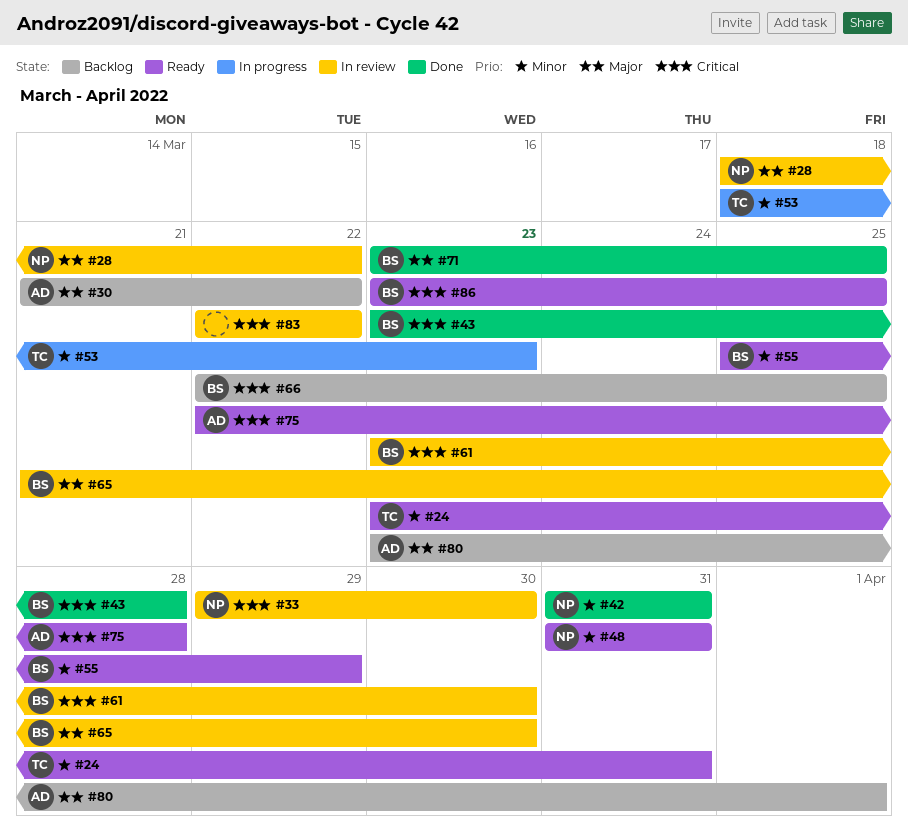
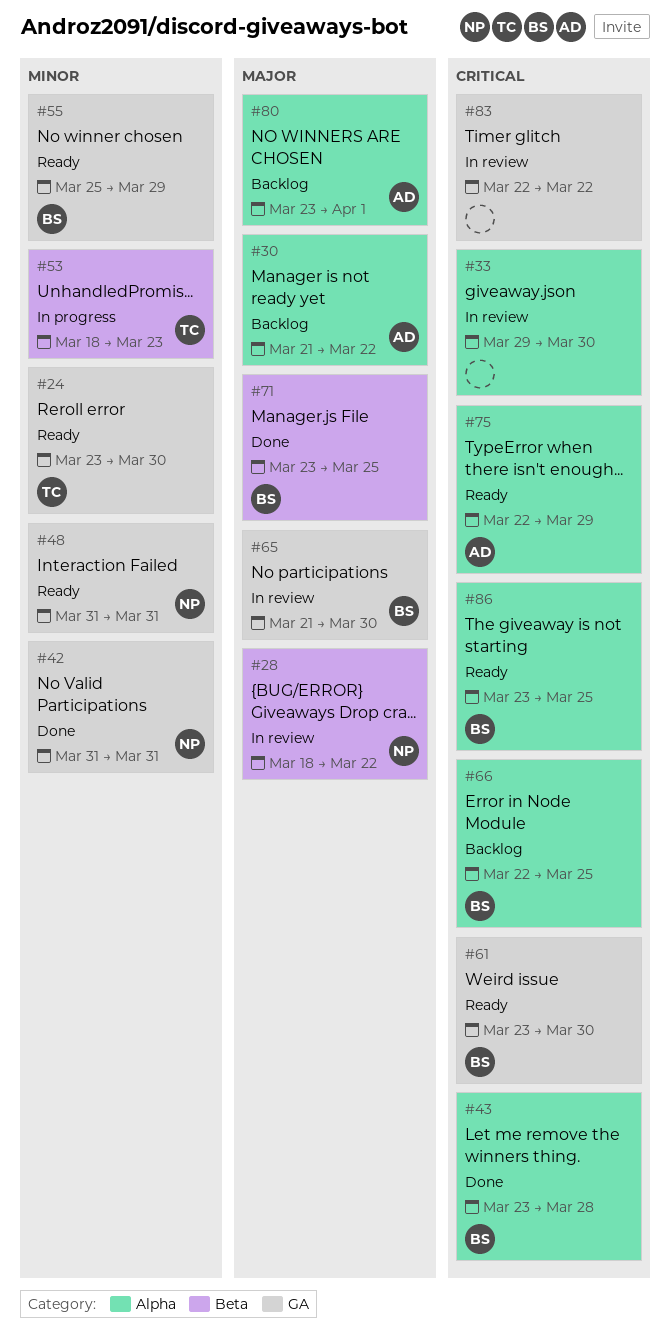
#24, due: Mar 31 -> Mar 30
#33, owner: NP -> none
#61, status: In review -> Ready
#75, due: Mar 28 -> Mar 29

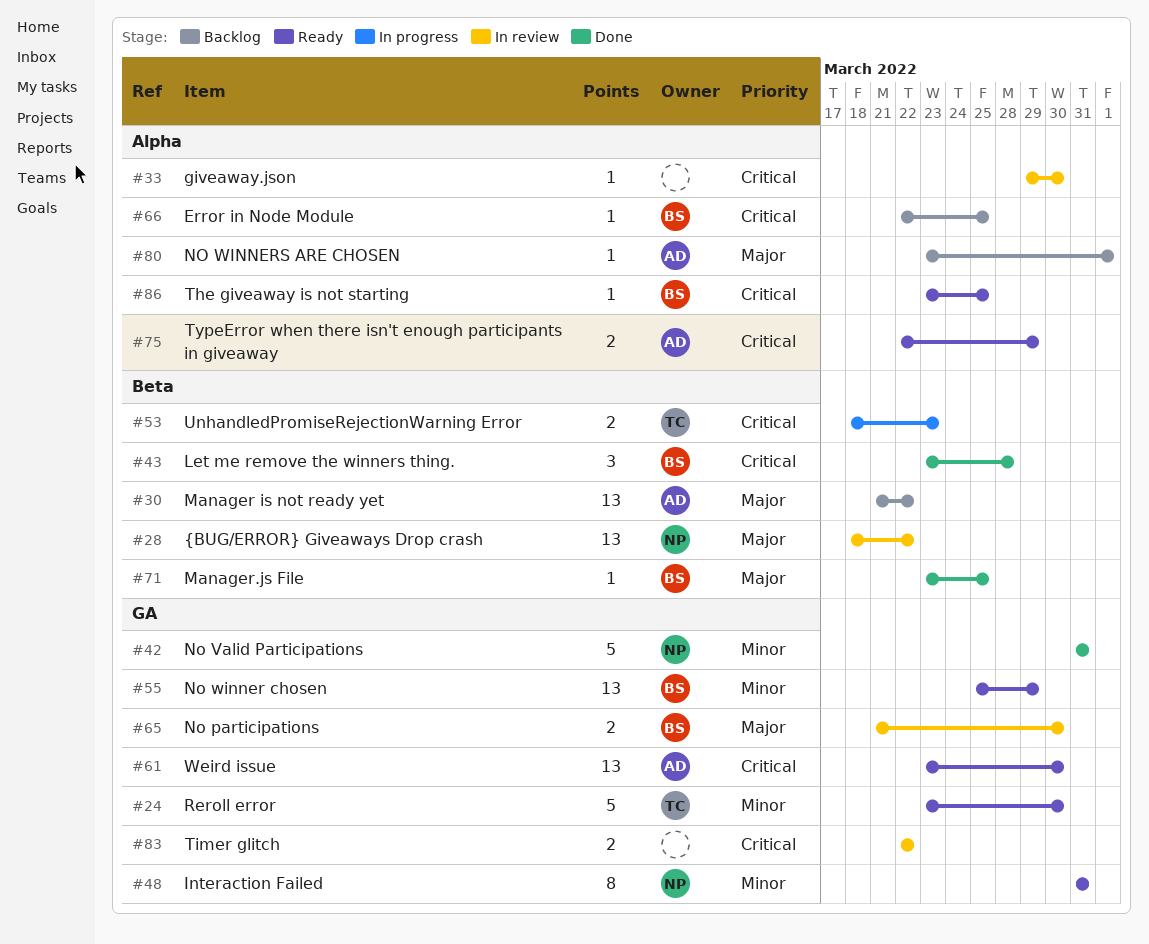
#30, label: Alpha -> Beta
#43, label: Alpha -> Beta
#53, priority: Minor -> Critical
#61, owner: BS -> AD

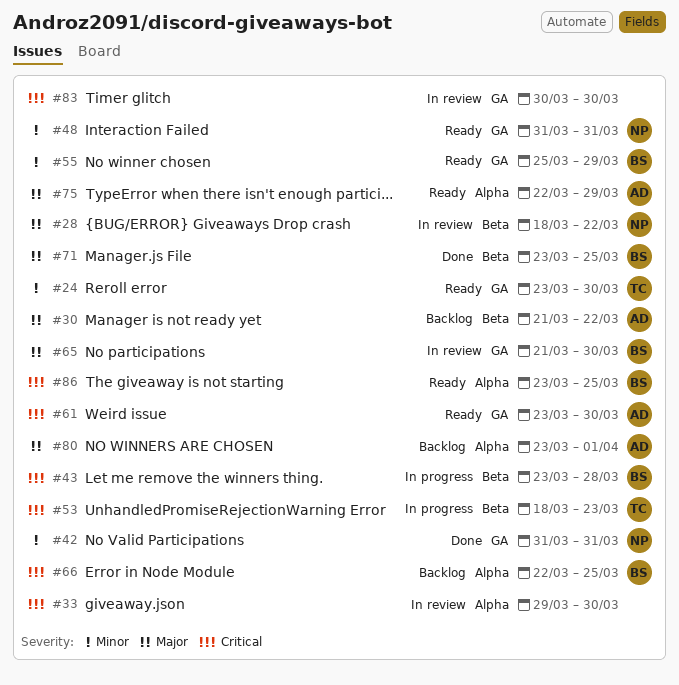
#43, status: Done -> In progress
#75, priority: Critical -> Major
#83, start: Mar 22 -> Mar 30
#83, due: Mar 22 -> Mar 30

